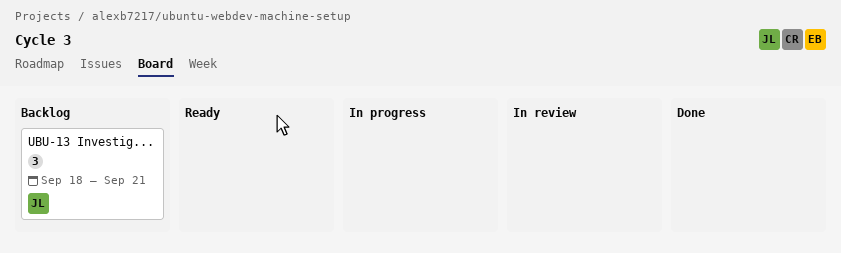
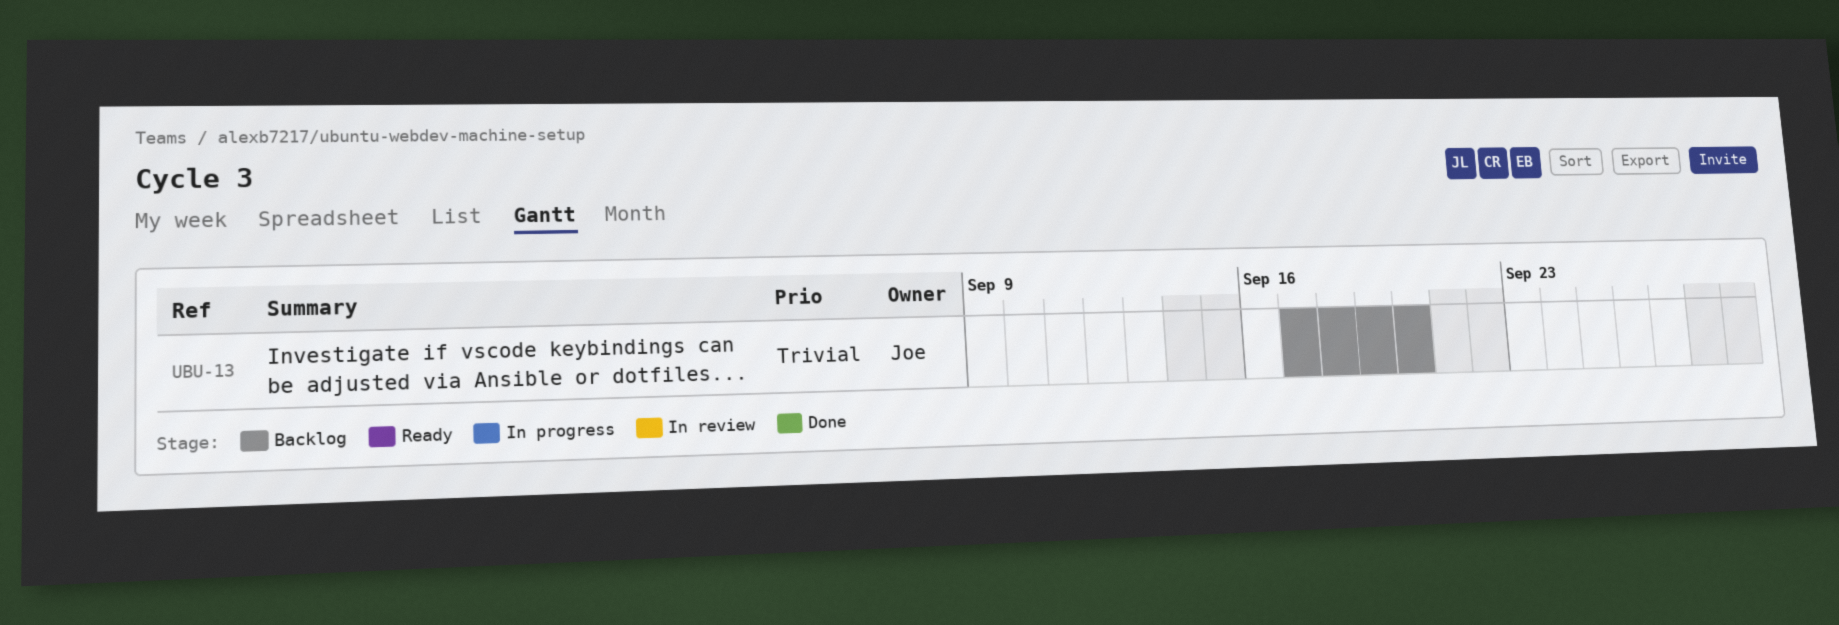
UBU-13, start: Sep 18 -> Sep 17
UBU-13, due: Sep 21 -> Sep 20

